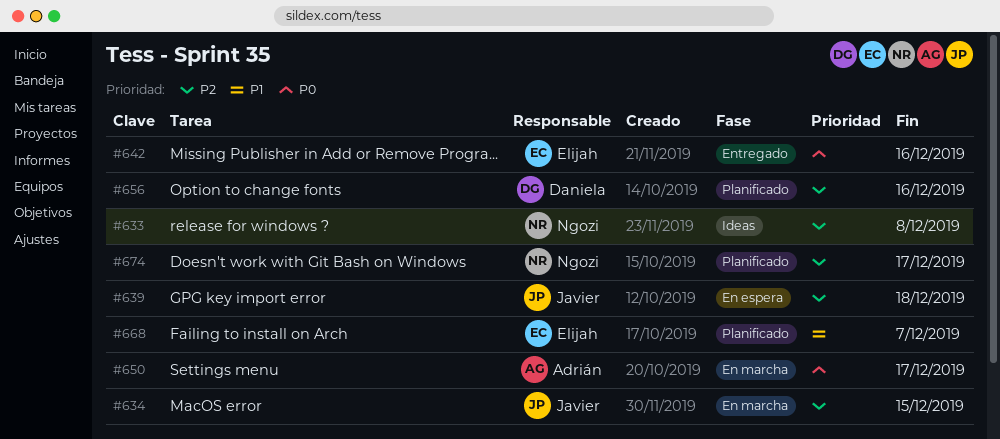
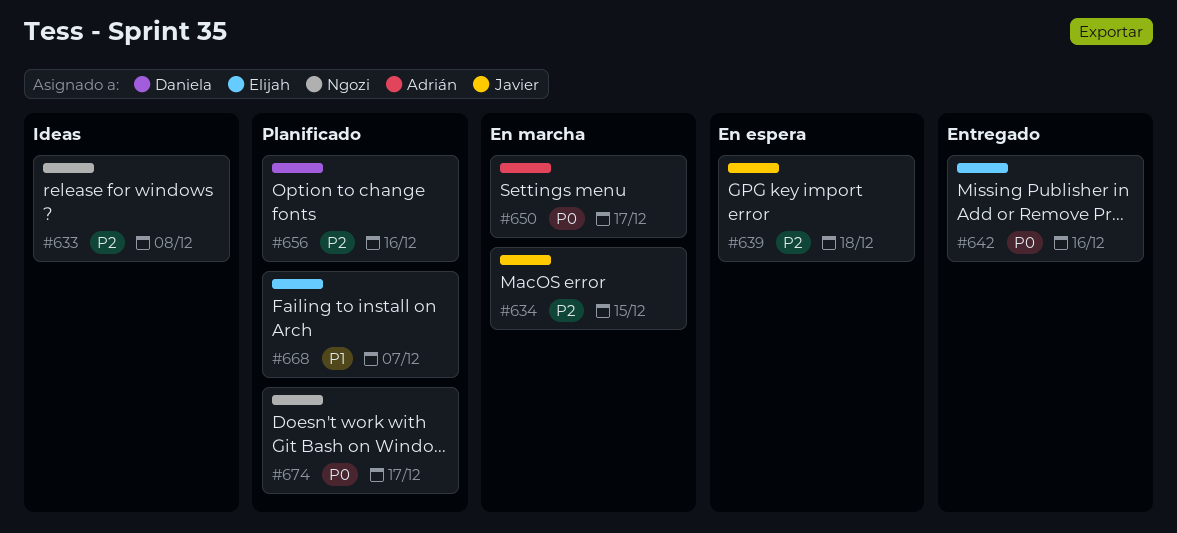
#674, priority: P2 -> P0

